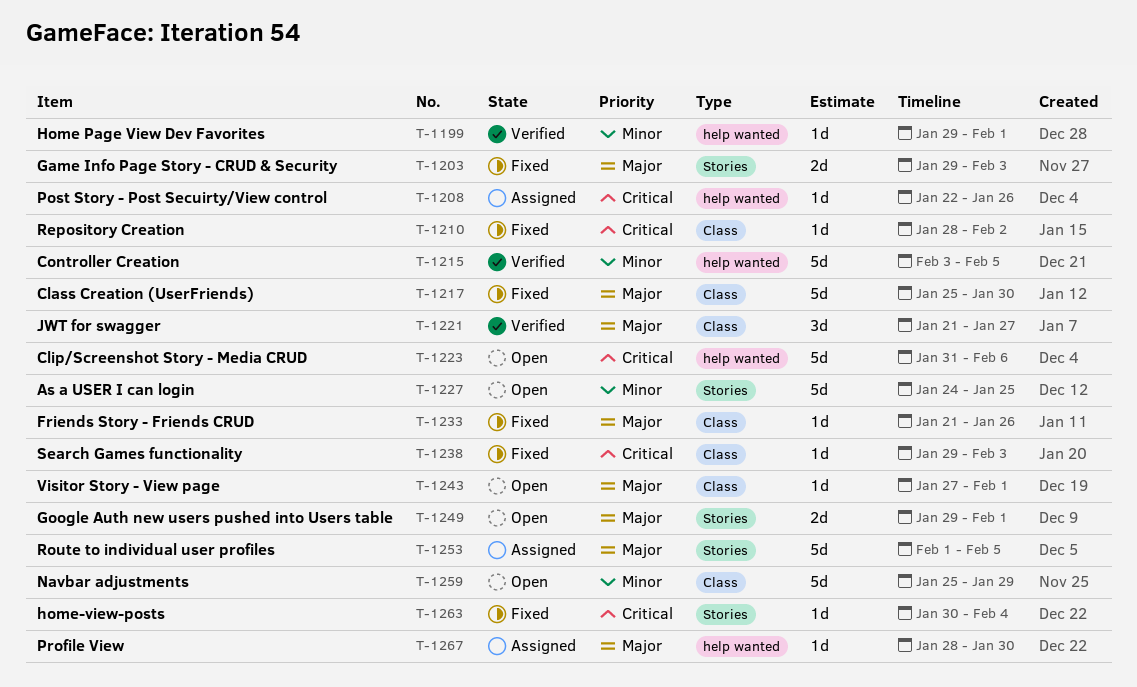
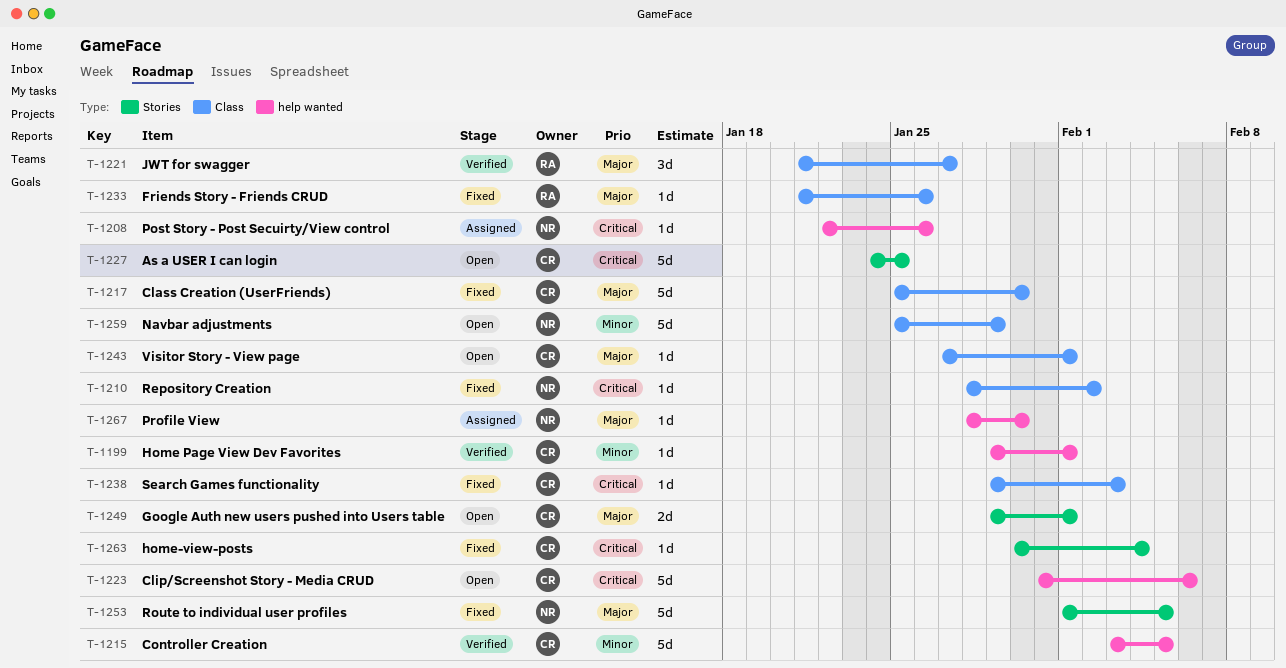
T-1203: present -> none
T-1227, priority: Minor -> Critical
T-1253, status: Assigned -> Fixed

